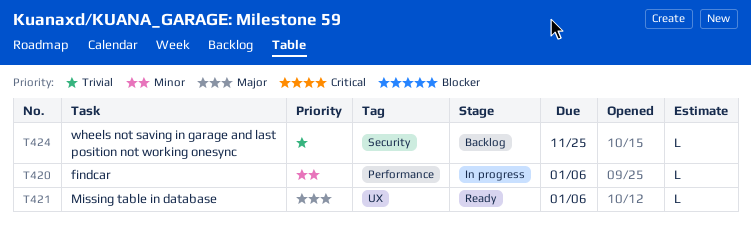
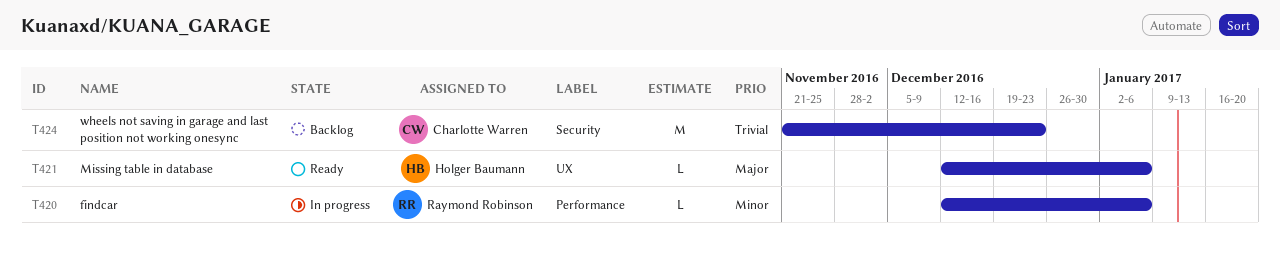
T424, estimate: L -> M
T424, due: Nov 25 -> Dec 23

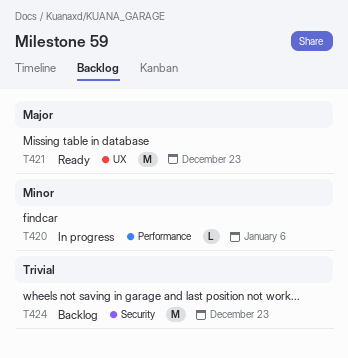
T421, estimate: L -> M
T421, due: Jan 6 -> Dec 23

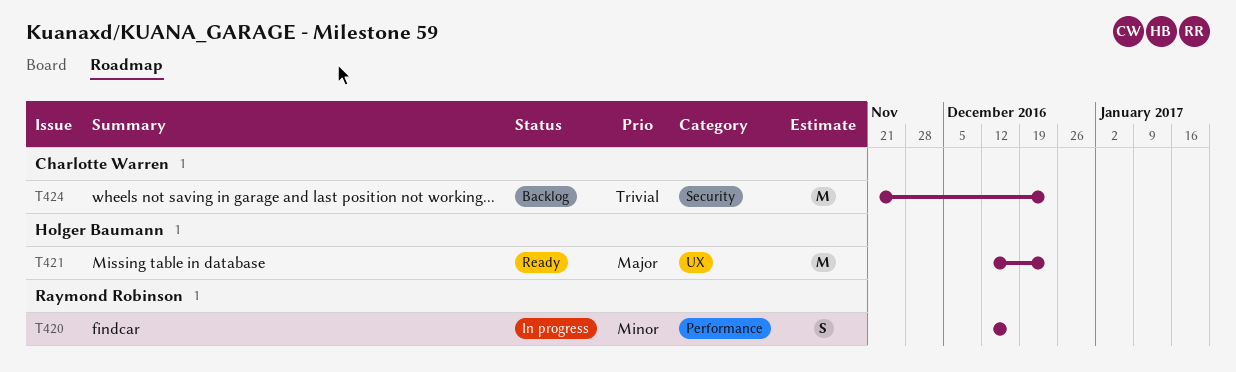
T420, estimate: L -> S
T420, due: Jan 6 -> Dec 16

